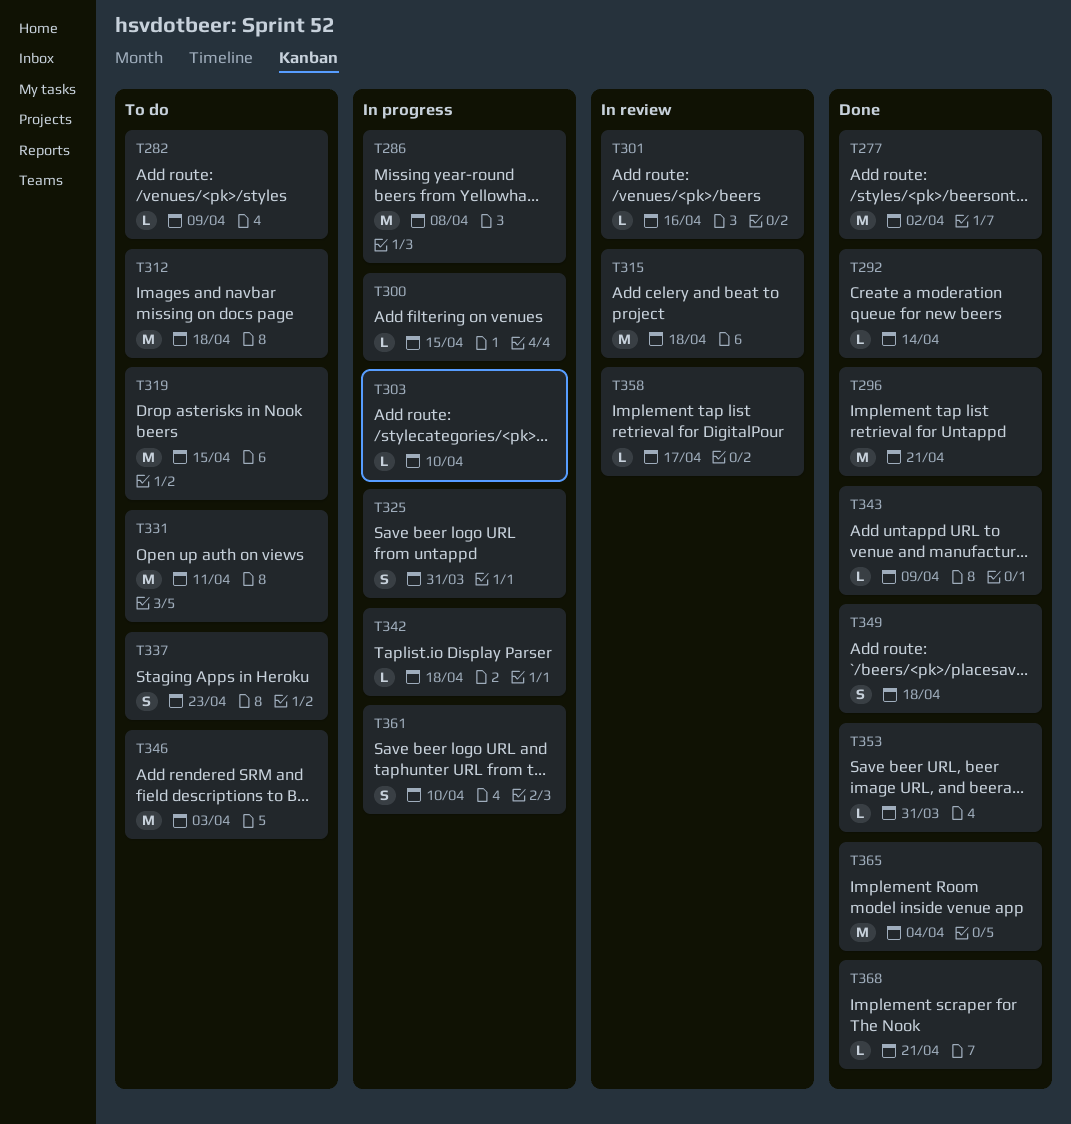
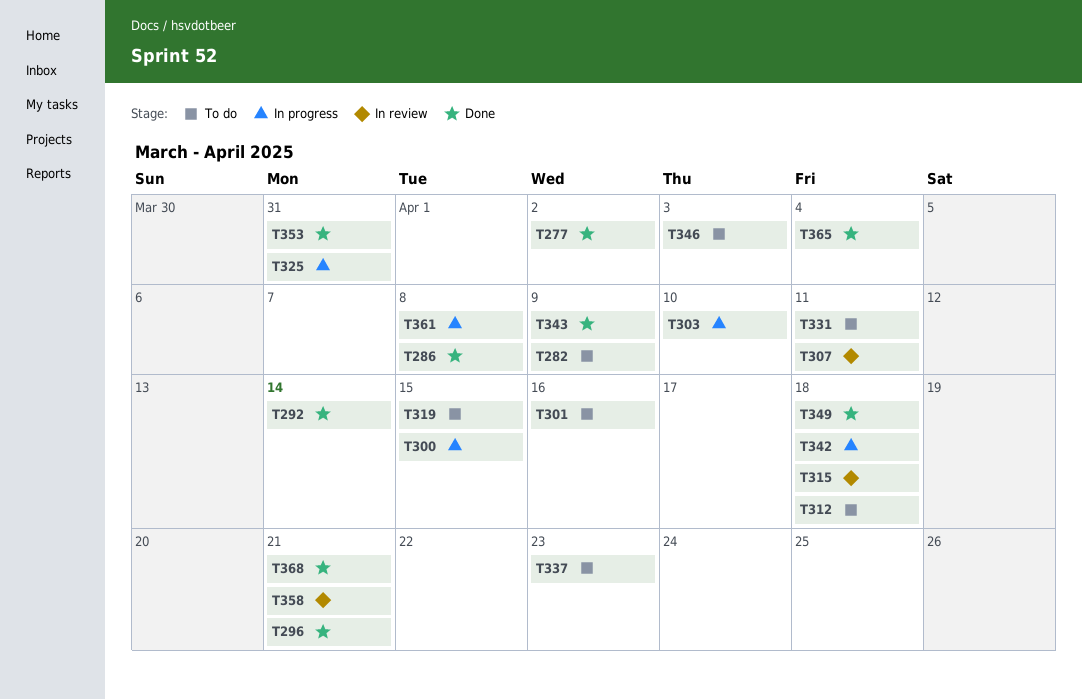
T286, status: In progress -> Done
T301, status: In review -> To do
T307: none -> present
T358, due: Apr 17 -> Apr 21
T361, due: Apr 10 -> Apr 8

